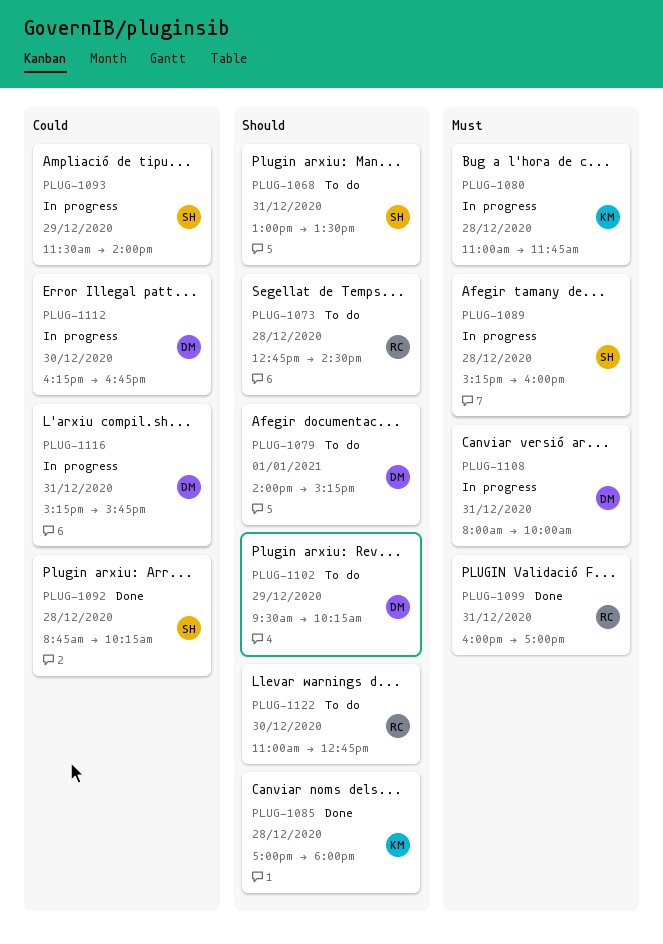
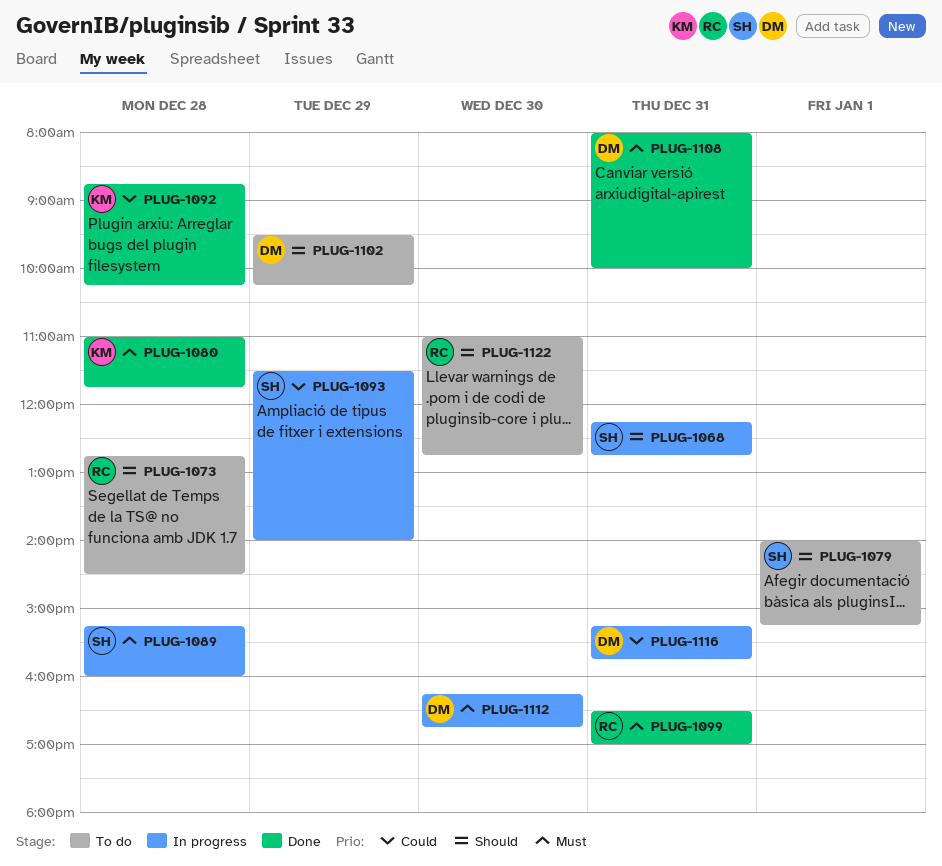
PLUG-1068, status: To do -> In progress
PLUG-1068, begins: 13:00 -> 12:15
PLUG-1068, ends: 13:30 -> 12:45
PLUG-1079, owner: DM -> SH
PLUG-1080, status: In progress -> Done
PLUG-1085: present -> none
PLUG-1092, owner: SH -> KM
PLUG-1099, begins: 16:00 -> 16:30
PLUG-1108, status: In progress -> Done
PLUG-1112, priority: Could -> Must

